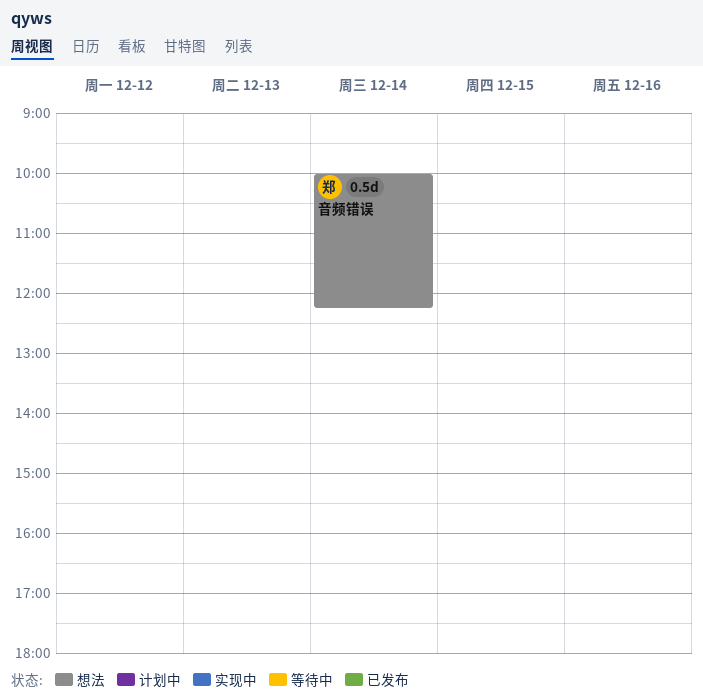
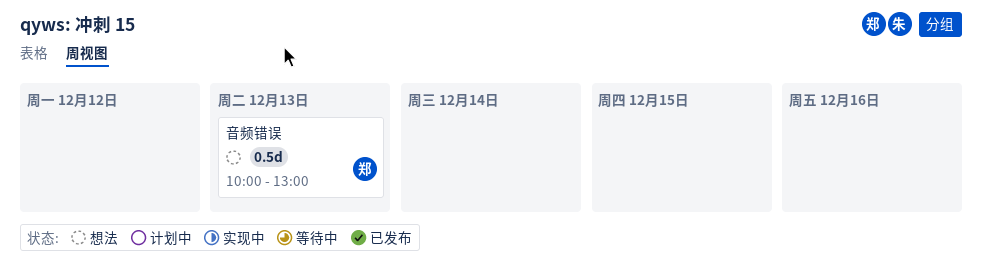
音频错误, day: Dec 14 -> Dec 13
音频错误, ends: 12:15 -> 13:00

